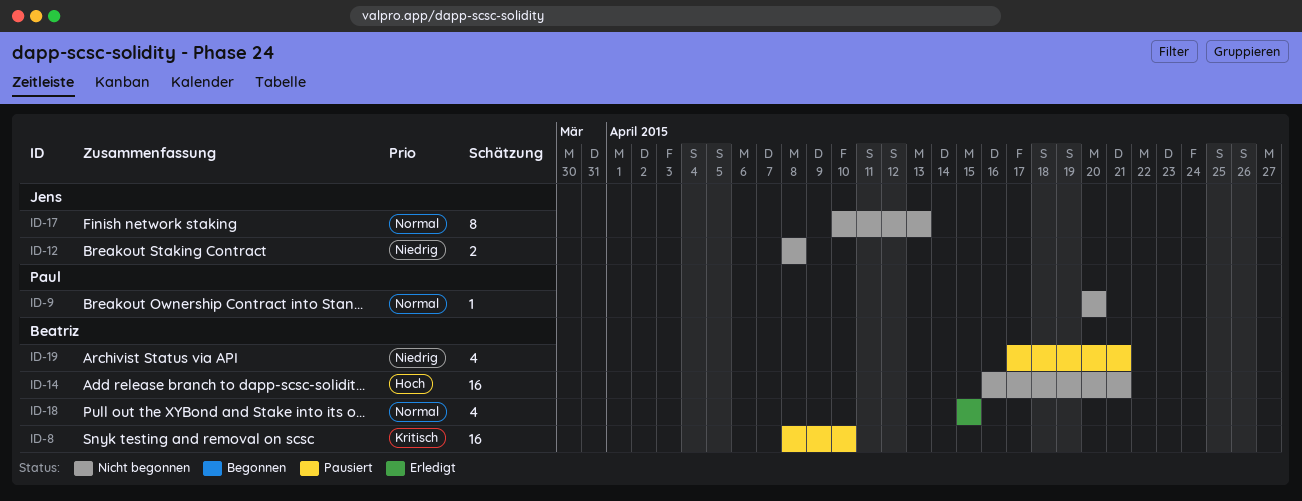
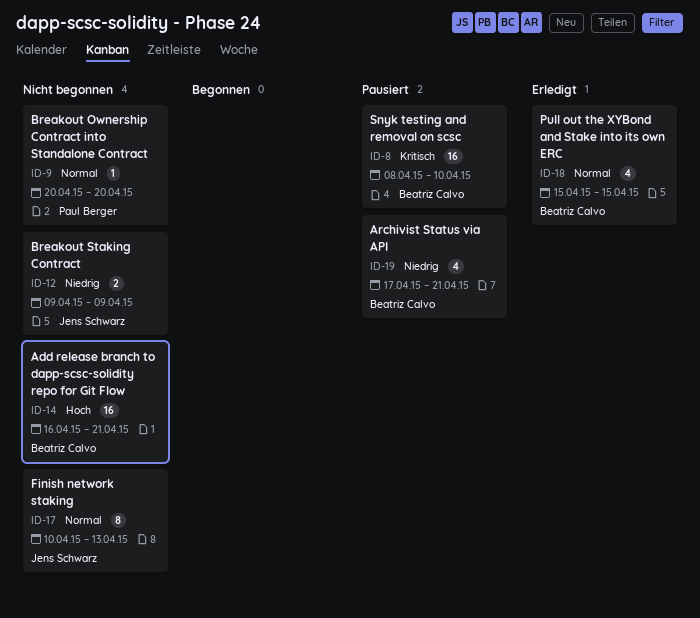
ID-12, start: Apr 8 -> Apr 9
ID-12, due: Apr 8 -> Apr 9

